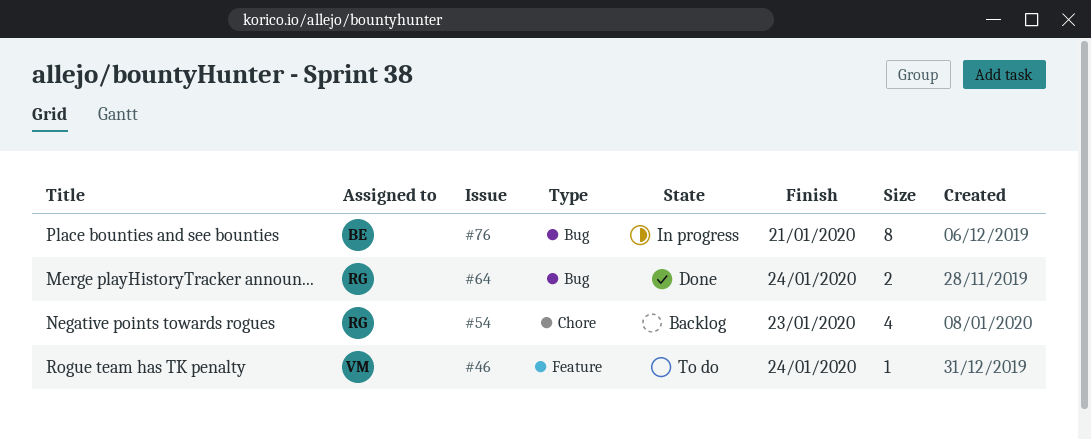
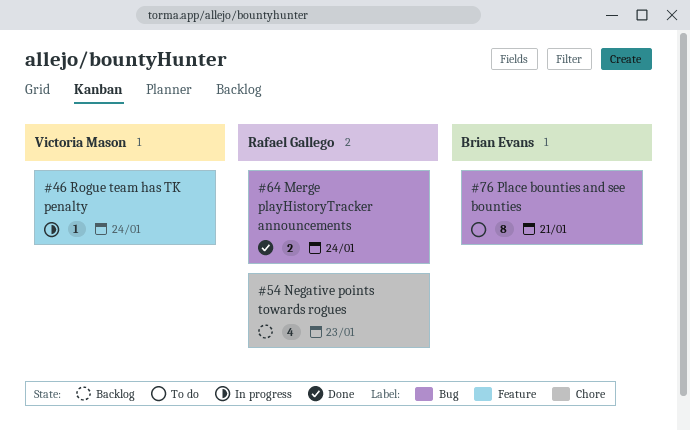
#46, status: To do -> In progress
#76, status: In progress -> To do

